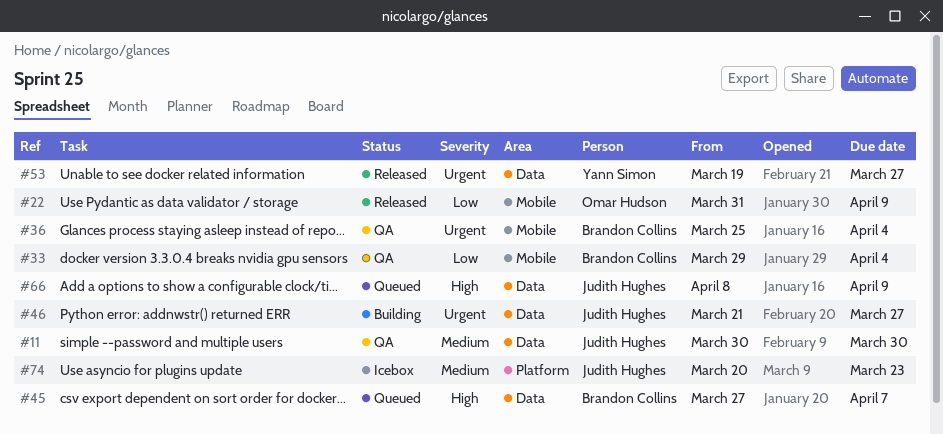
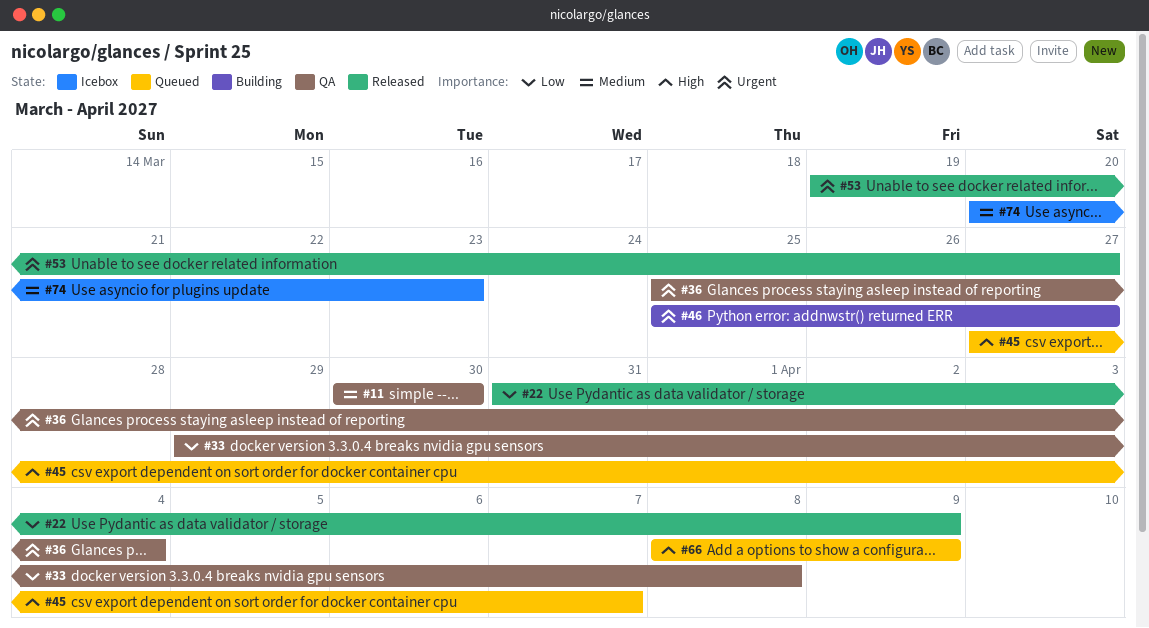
#33, due: Apr 4 -> Apr 8
#46, start: Mar 21 -> Mar 25

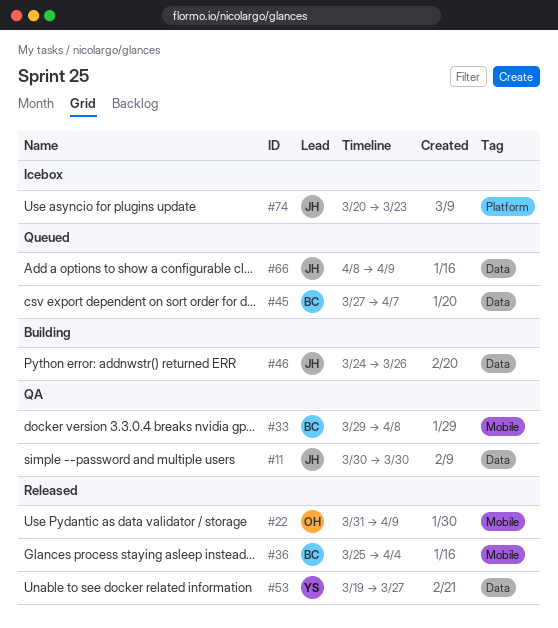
#36, status: QA -> Released
#46, start: Mar 25 -> Mar 24
#46, due: Mar 27 -> Mar 26

